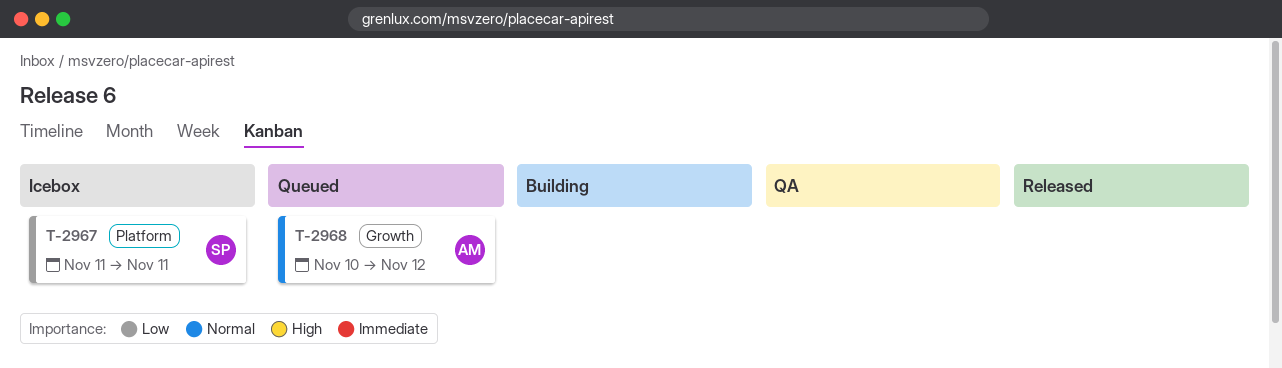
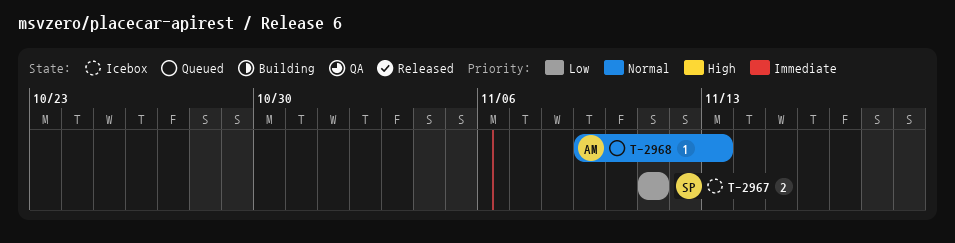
T-2968, start: Nov 10 -> Nov 9
T-2968, due: Nov 12 -> Nov 13

